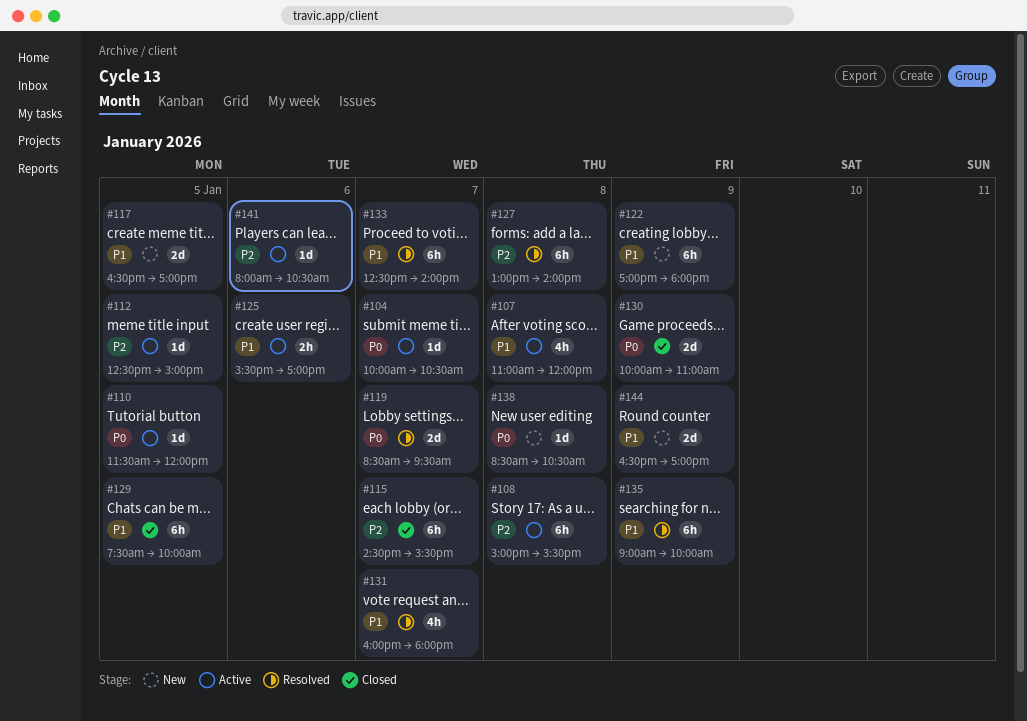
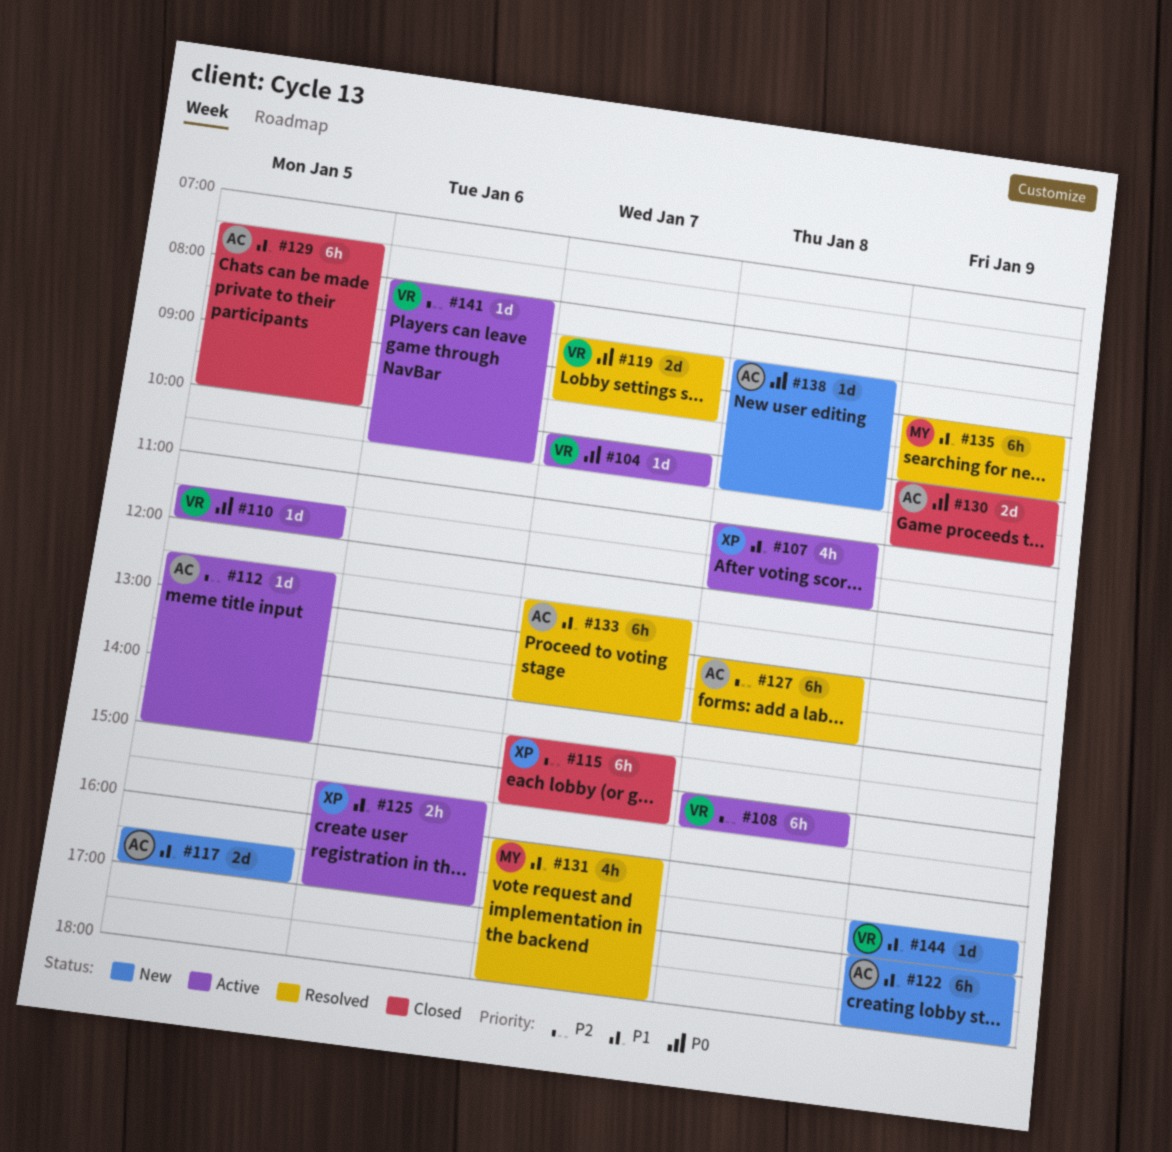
#144, estimate: 2d -> 1d

